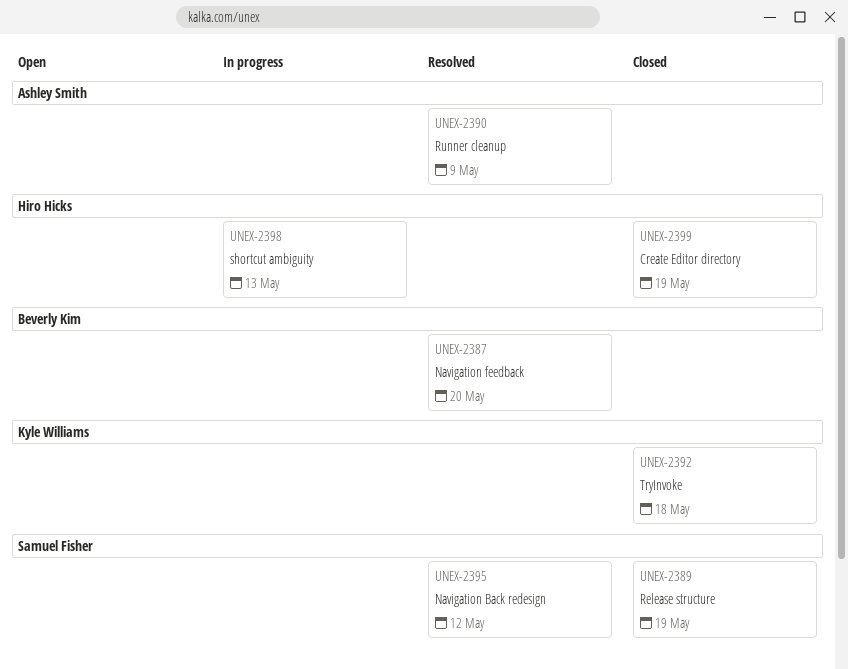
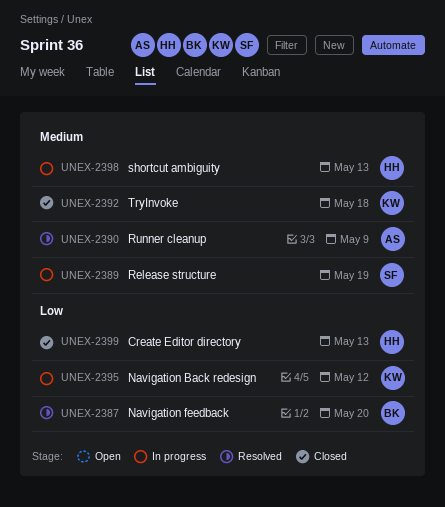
UNEX-2389, status: Closed -> In progress
UNEX-2395, status: Resolved -> In progress
UNEX-2395, owner: Samuel Fisher -> Kyle Williams
UNEX-2399, due: May 19 -> May 13

